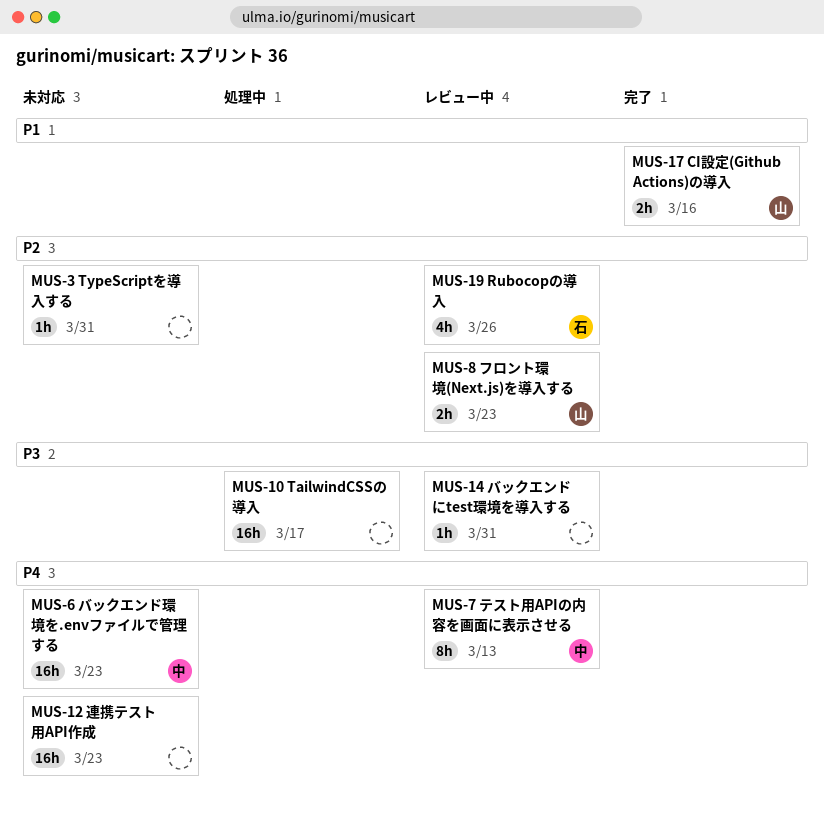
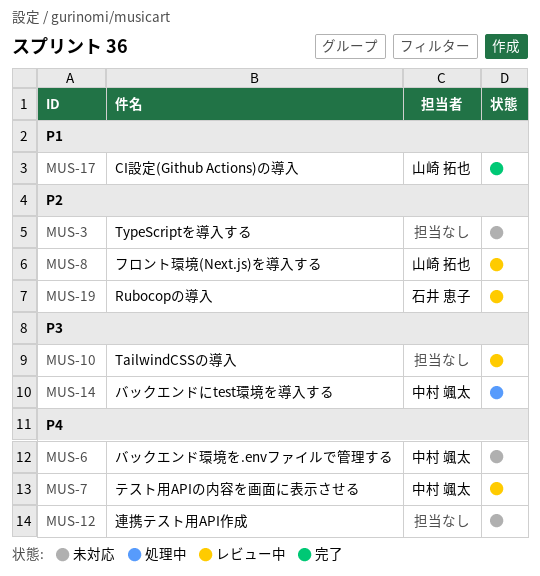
MUS-10, status: 処理中 -> レビュー中
MUS-14, status: レビュー中 -> 処理中
MUS-14, owner: none -> 中村 颯太

